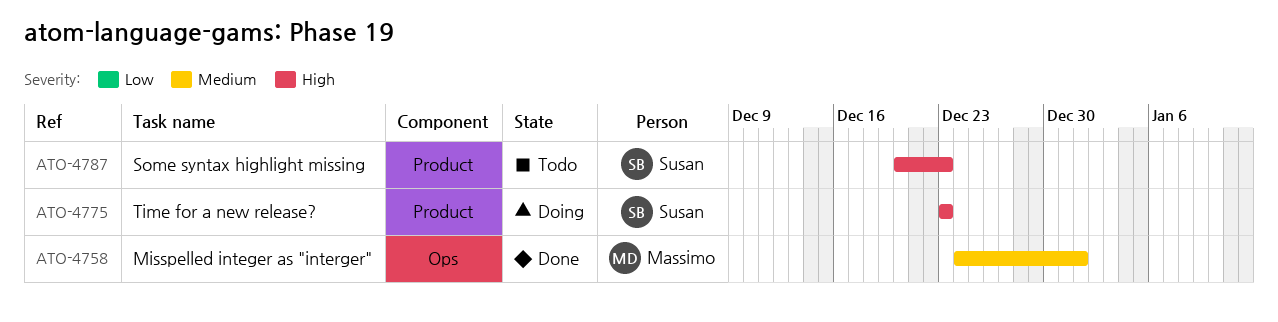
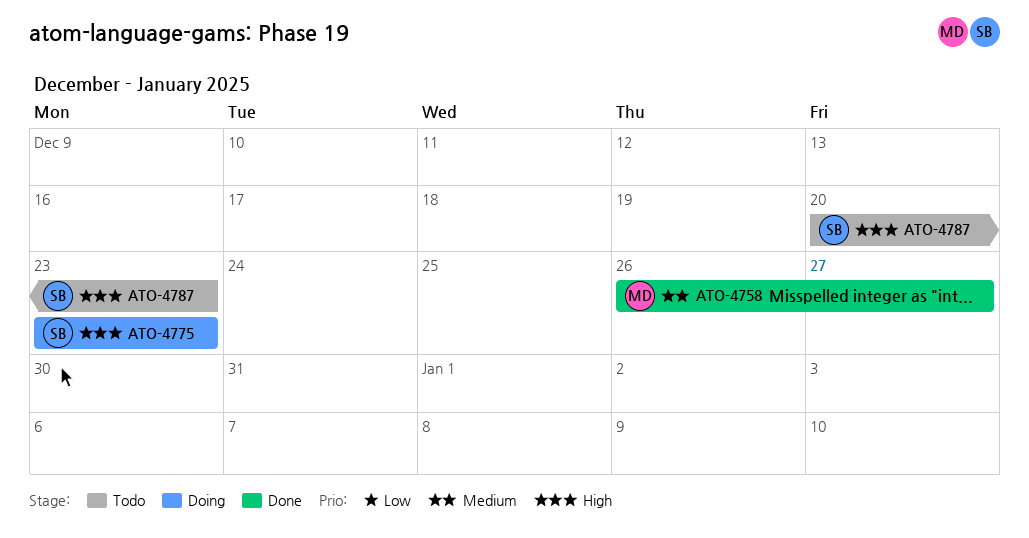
ATO-4758, start: Dec 24 -> Dec 26
ATO-4758, due: Jan 1 -> Dec 27

